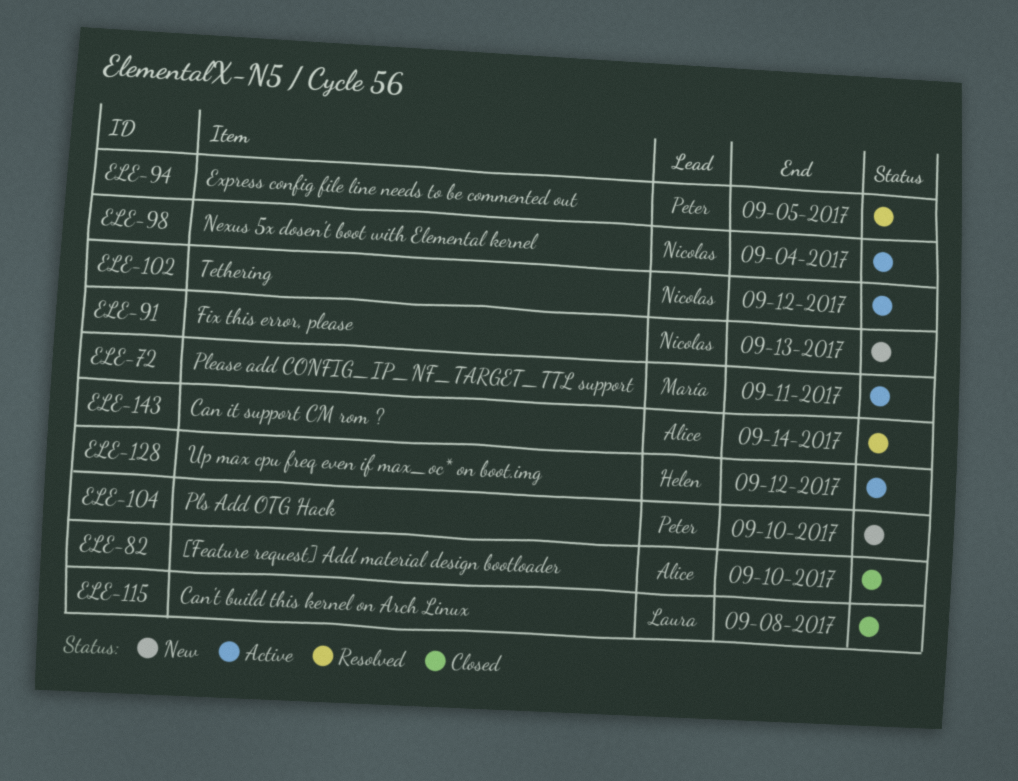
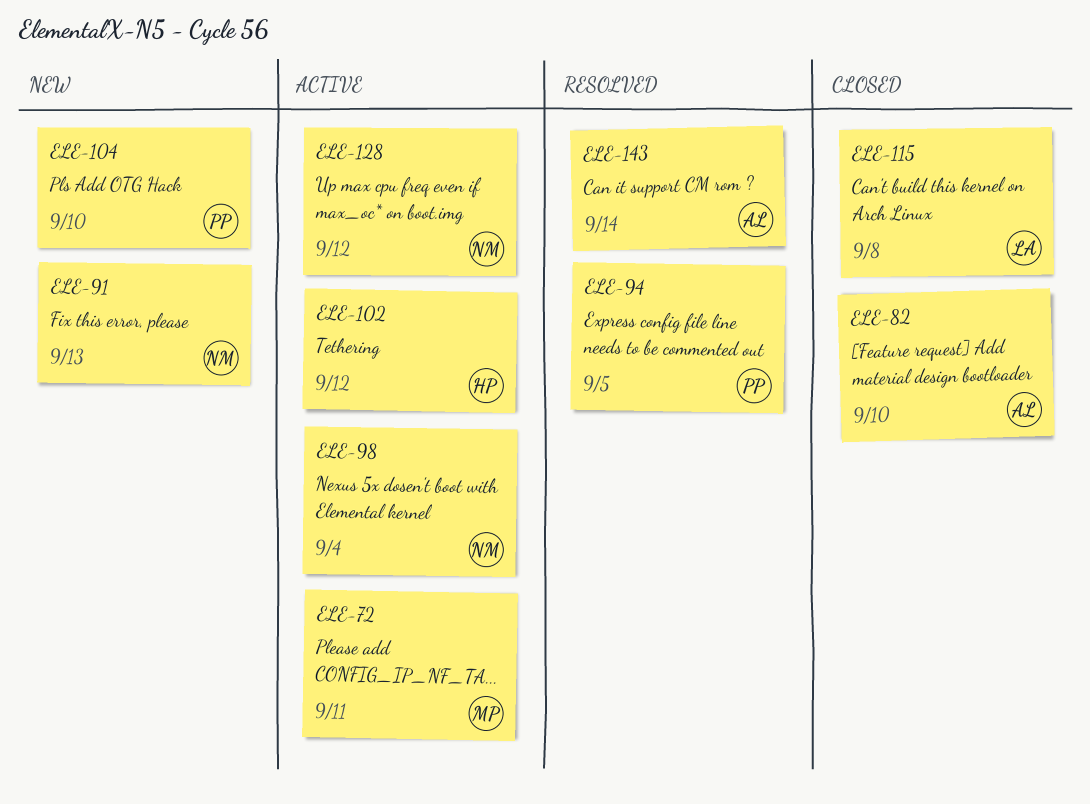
ELE-102, owner: Nicolas -> Helen
ELE-128, owner: Helen -> Nicolas

